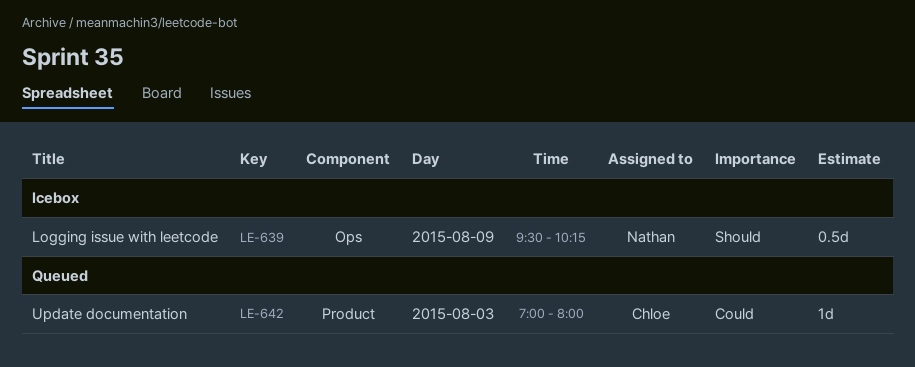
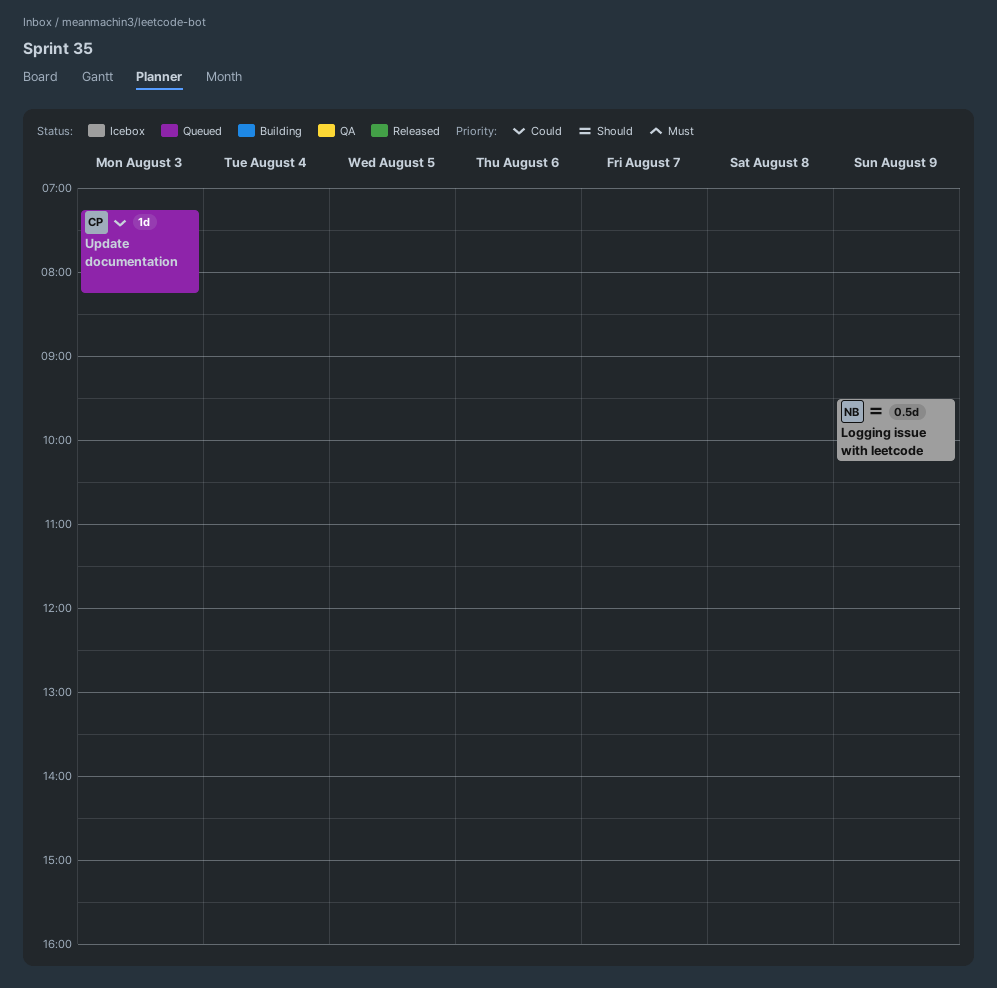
Update documentation, begins: 07:00 -> 07:15
Update documentation, ends: 08:00 -> 08:15

